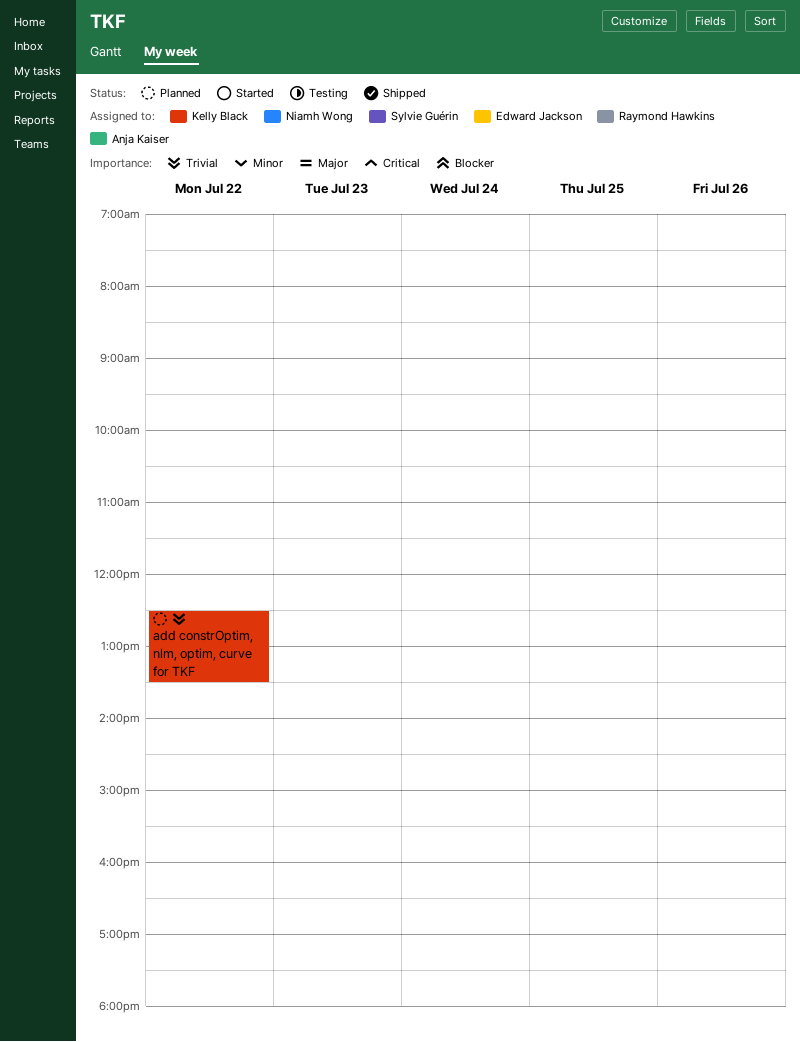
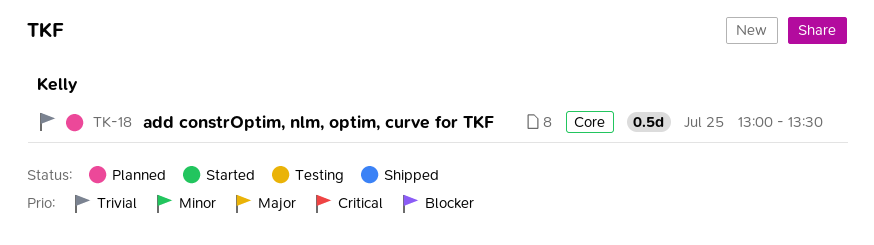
add constrOptim, nlm, optim, curve for TKF, day: Jul 22 -> Jul 25
add constrOptim, nlm, optim, curve for TKF, begins: 12:30 -> 13:00

